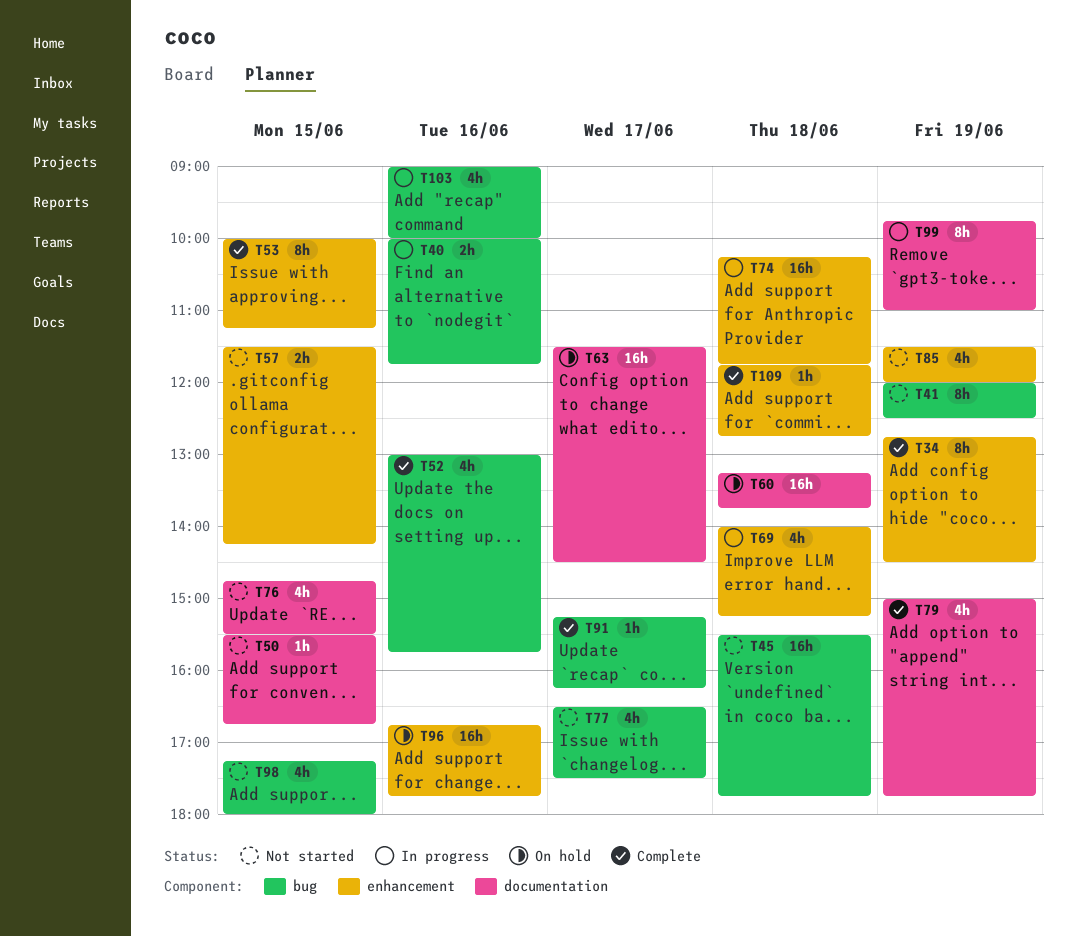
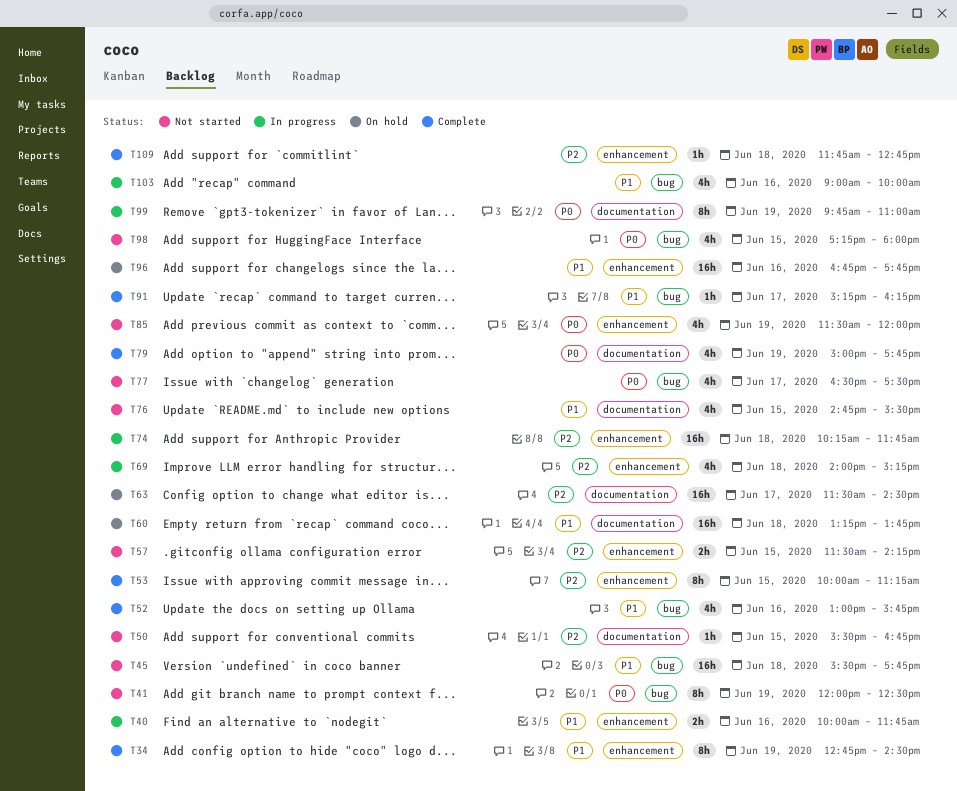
T40, label: bug -> enhancement

